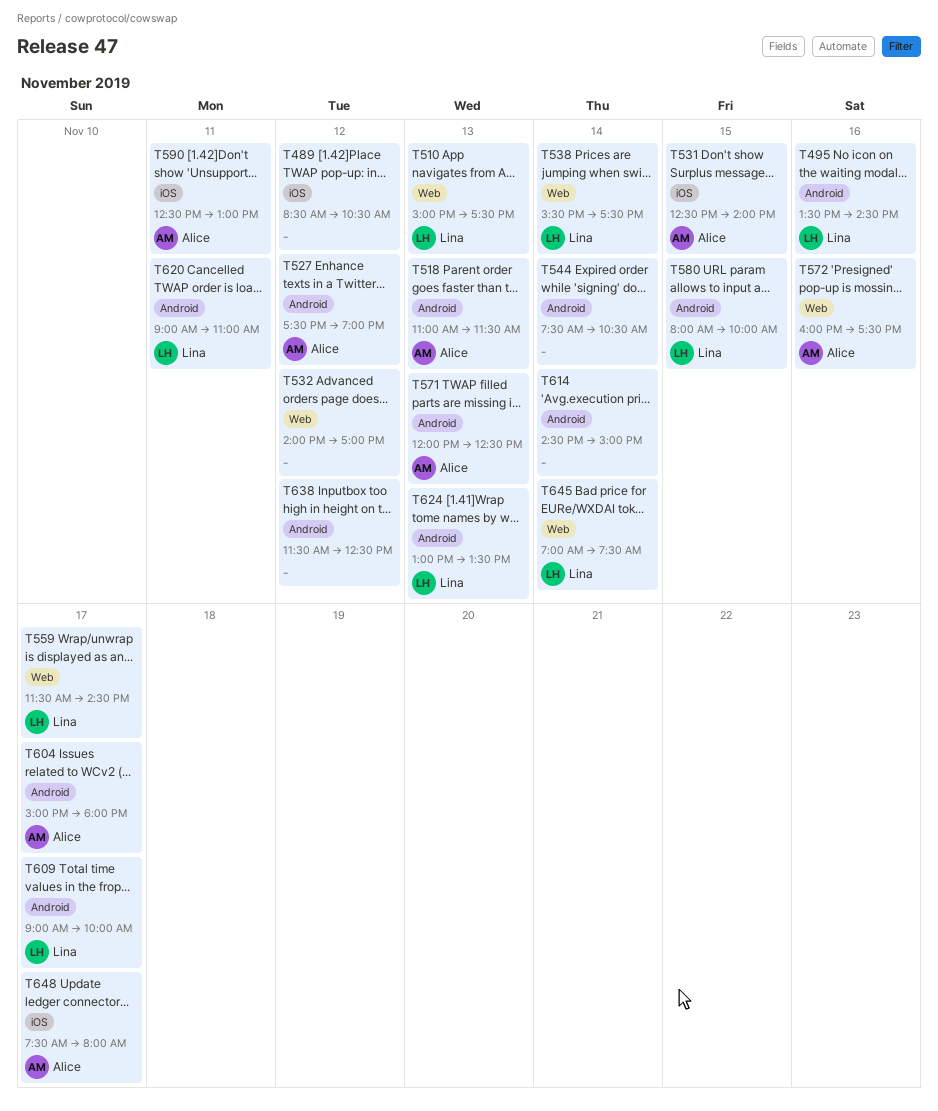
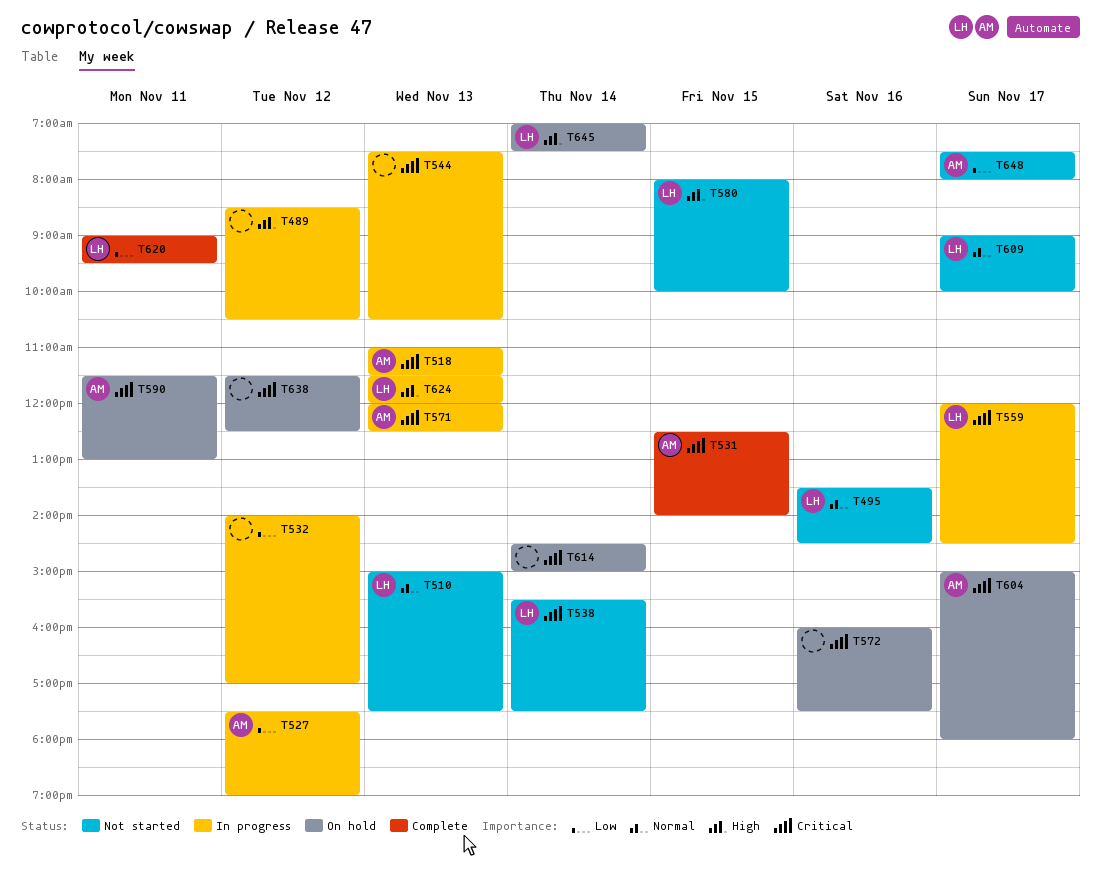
T544, day: Nov 14 -> Nov 13
T559, begins: 11:30 -> 12:00
T572, owner: Alice -> none
T590, begins: 12:30 -> 11:30
T620, ends: 11:00 -> 09:30
T624, begins: 13:00 -> 11:30
T624, ends: 13:30 -> 12:00

